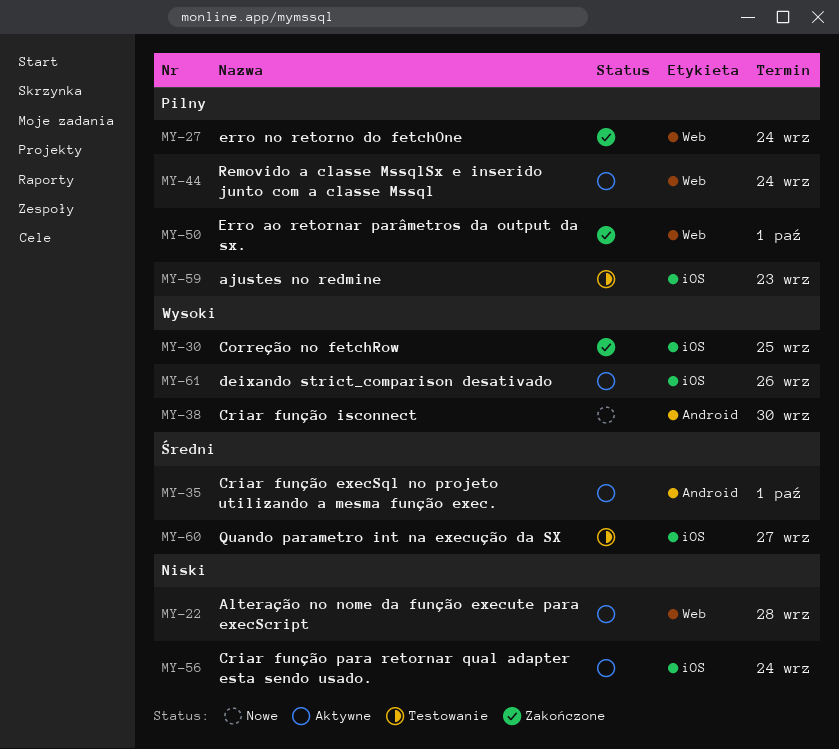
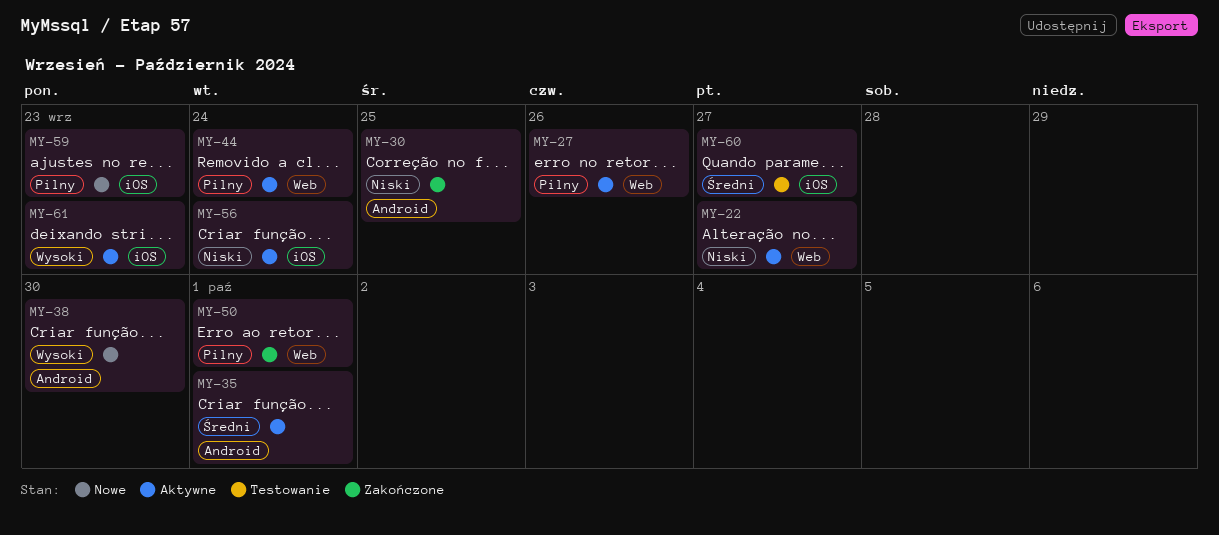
MY-22, due: Sep 28 -> Sep 27
MY-27, status: Zakończone -> Aktywne
MY-27, due: Sep 24 -> Sep 26
MY-30, priority: Wysoki -> Niski
MY-30, label: iOS -> Android
MY-59, status: Testowanie -> Nowe
MY-61, due: Sep 26 -> Sep 23

